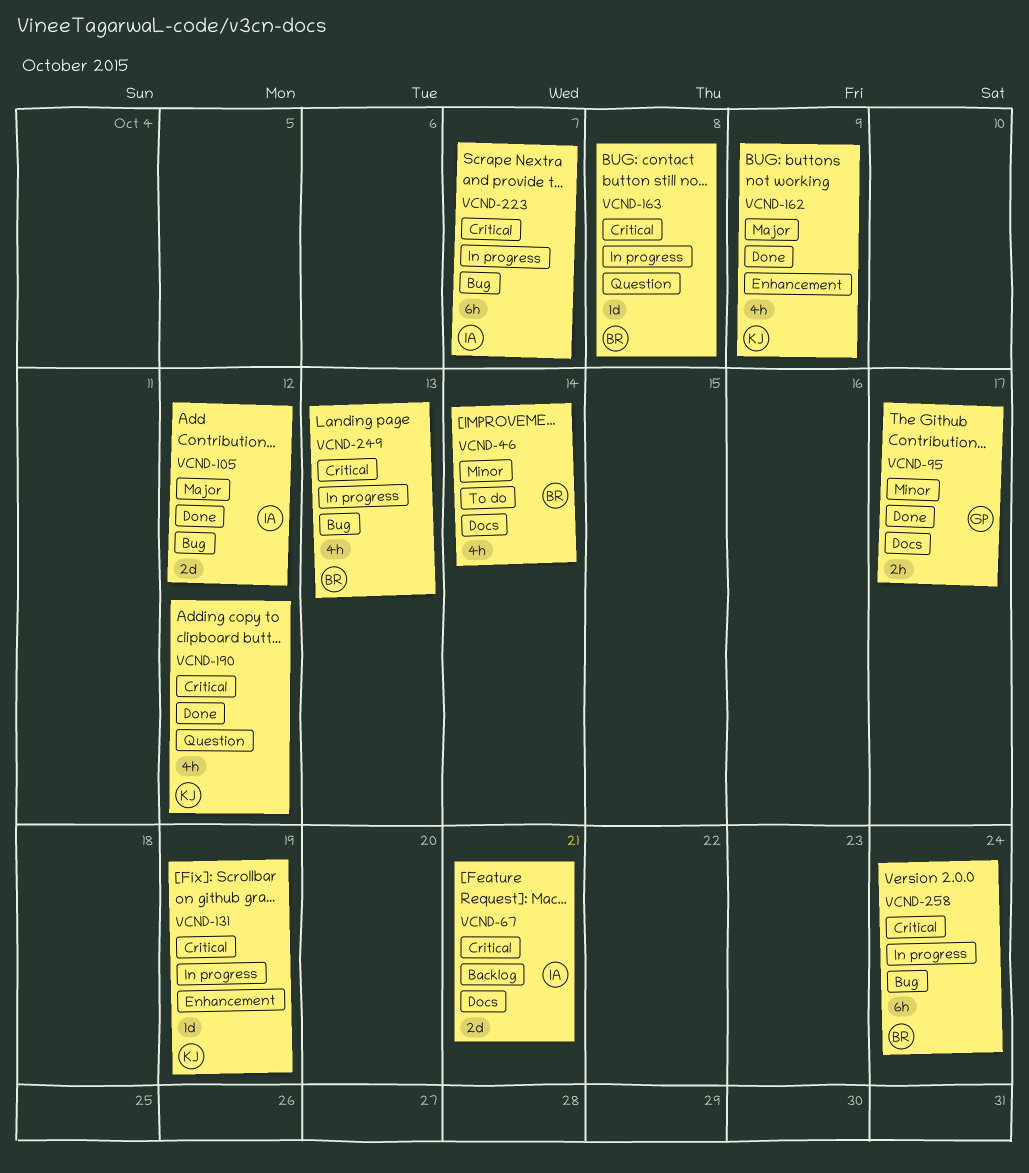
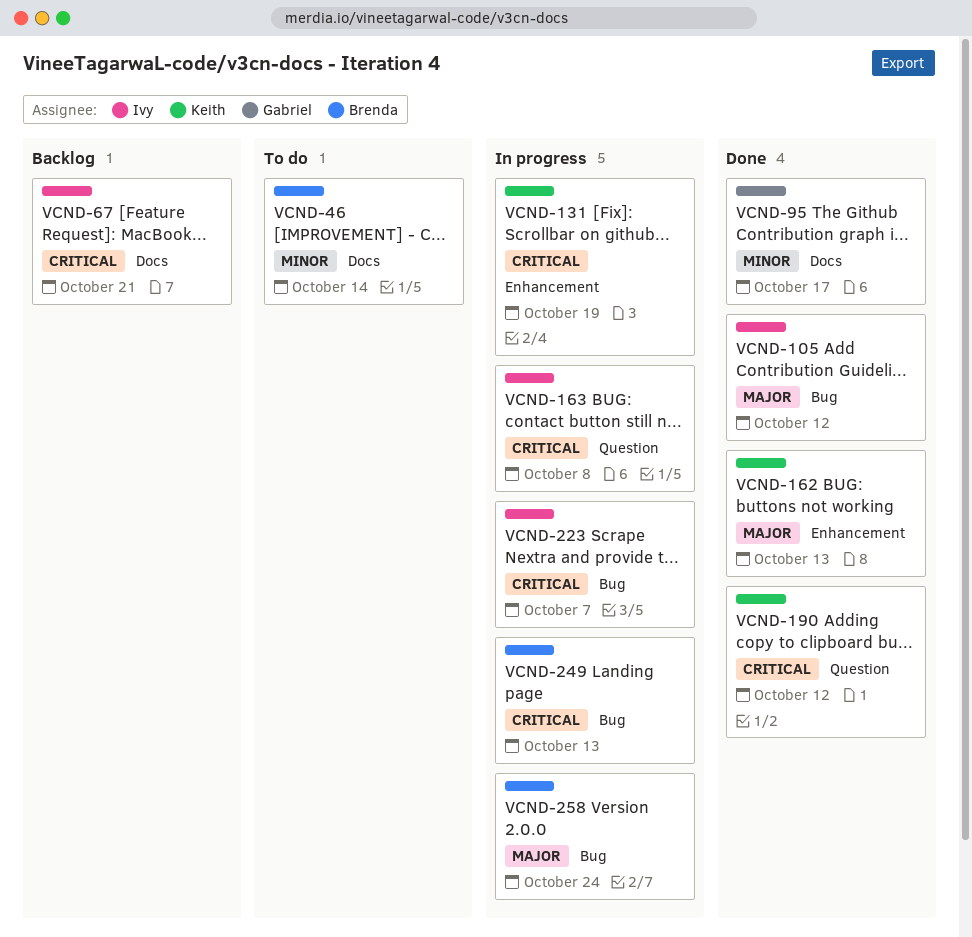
VCND-162, due: Oct 9 -> Oct 13
VCND-163, owner: Brenda -> Ivy
VCND-258, priority: Critical -> Major

